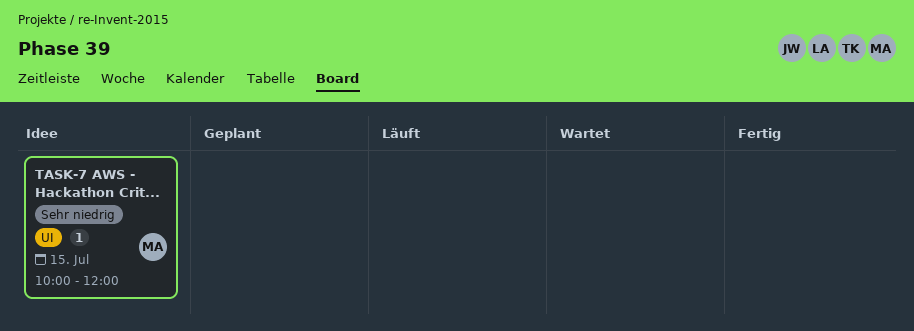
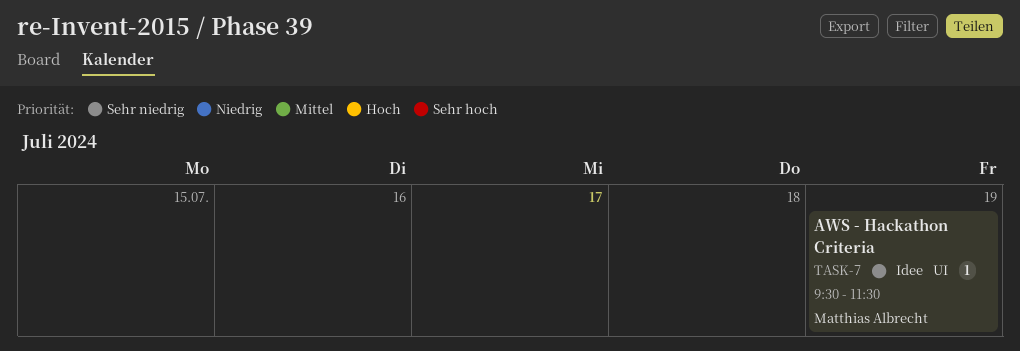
TASK-7, day: Jul 15 -> Jul 19
TASK-7, begins: 10:00 -> 09:30
TASK-7, ends: 12:00 -> 11:30

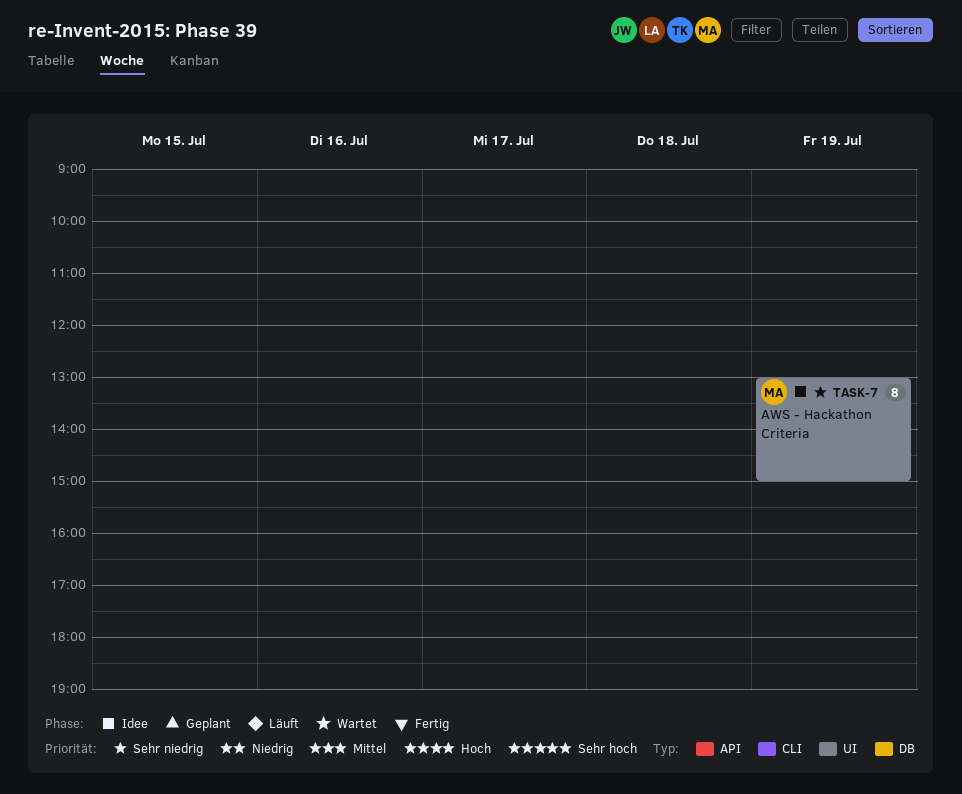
TASK-7, estimate: 1 -> 8
TASK-7, begins: 09:30 -> 13:00
TASK-7, ends: 11:30 -> 15:00

